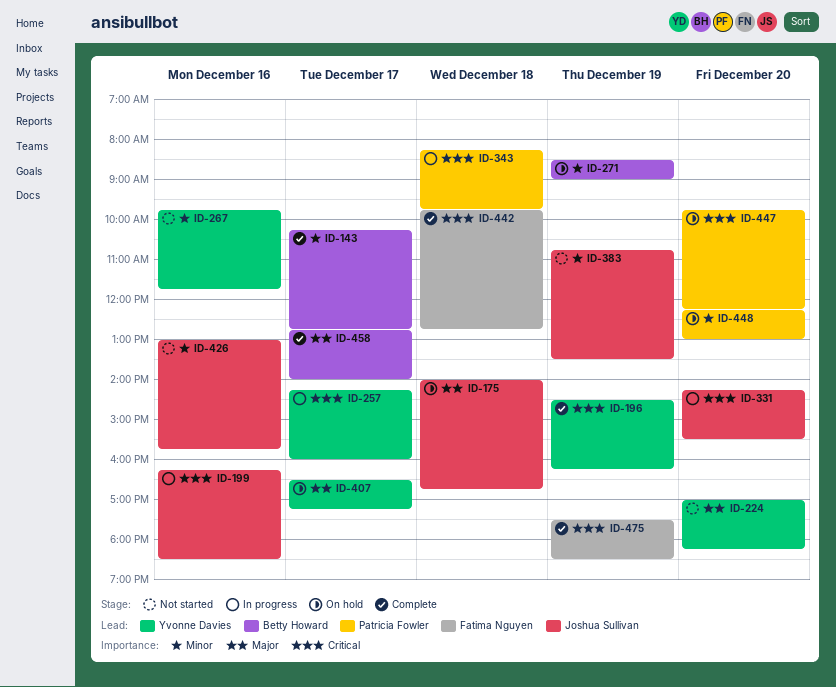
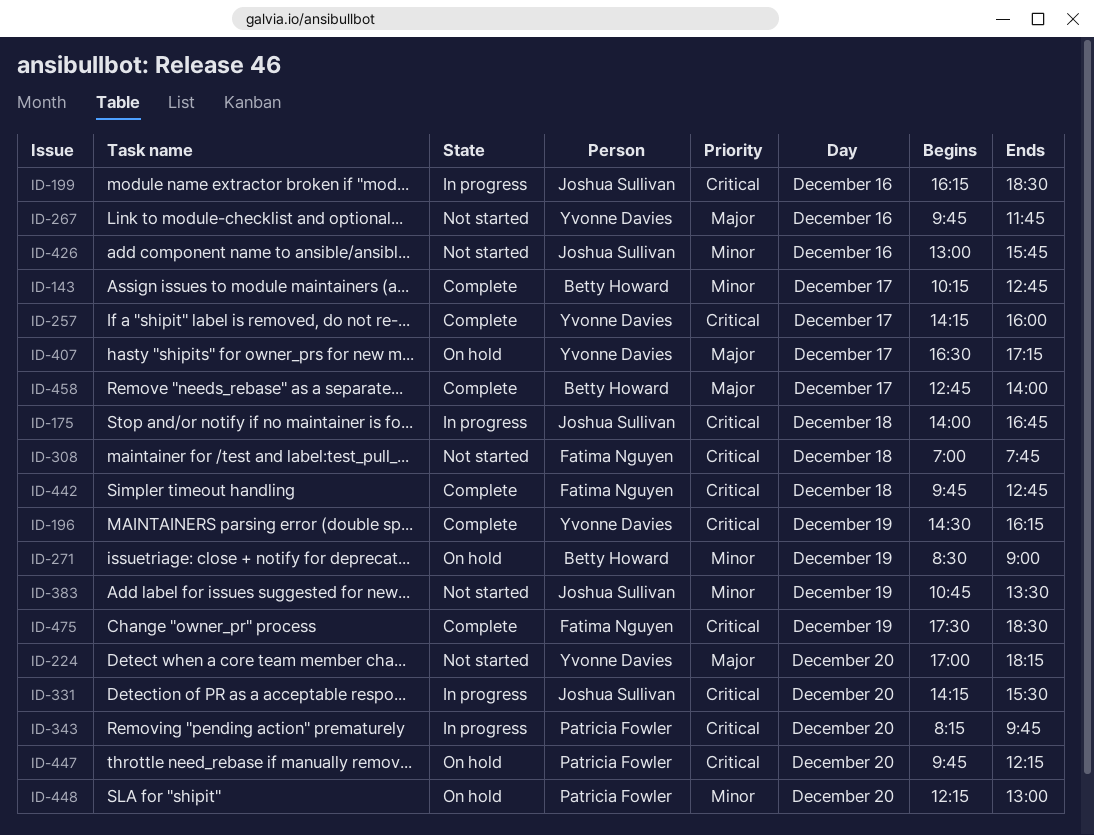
ID-175, status: On hold -> In progress
ID-175, priority: Major -> Critical
ID-257, status: In progress -> Complete
ID-267, priority: Minor -> Major
ID-308: none -> present
ID-343, day: Dec 18 -> Dec 20

